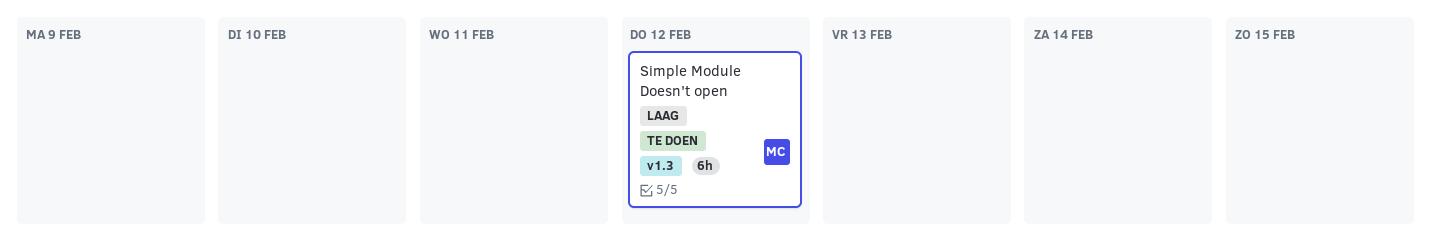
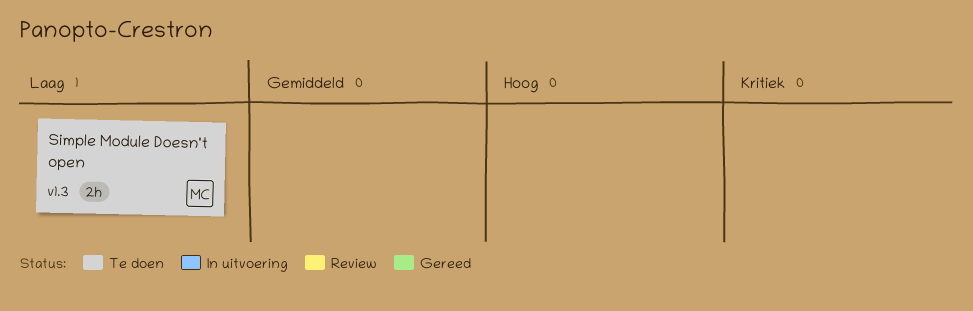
Simple Module Doesn't open, estimate: 6h -> 2h

